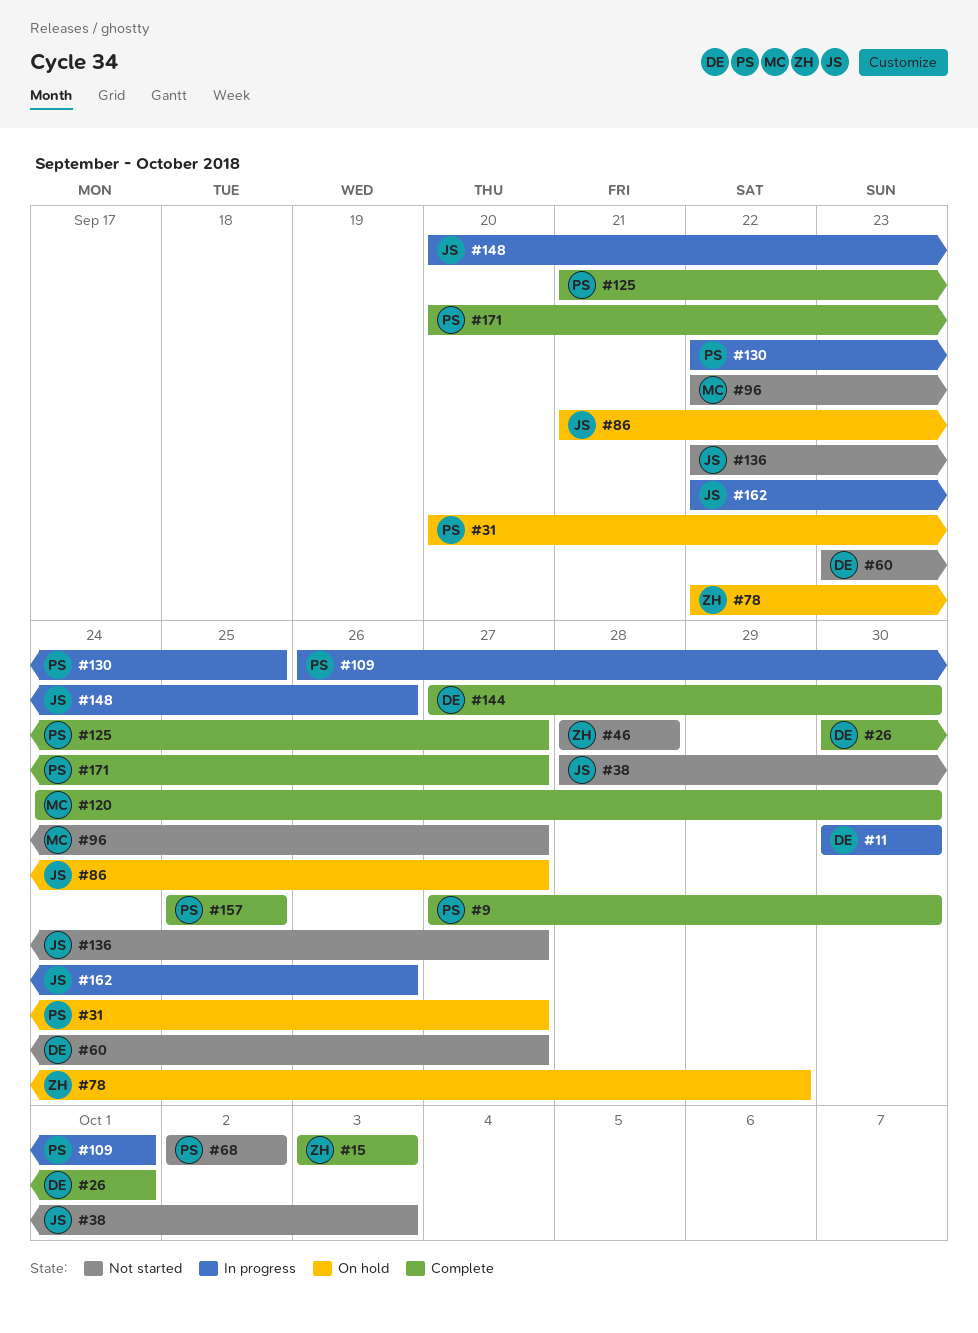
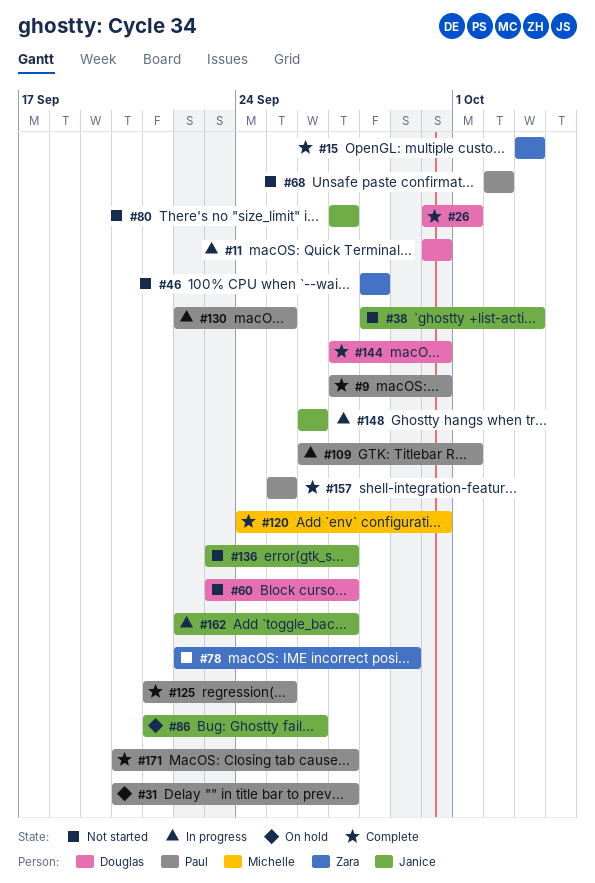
#78, status: On hold -> Not started
#80: none -> present
#86, due: Sep 27 -> Sep 26
#96: present -> none
#125, due: Sep 27 -> Sep 25
#136, start: Sep 22 -> Sep 23
#148, start: Sep 20 -> Sep 26
#162, due: Sep 26 -> Sep 27

